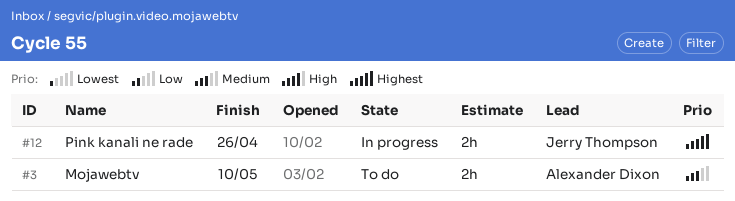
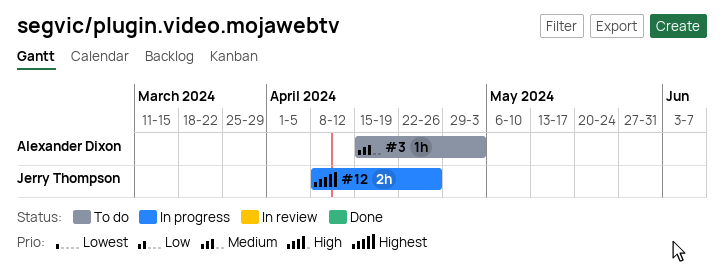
#3, estimate: 2h -> 1h
#3, due: May 10 -> May 3

